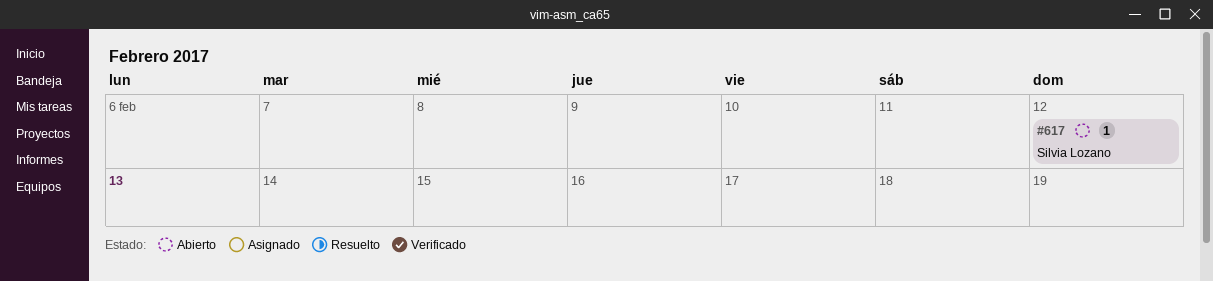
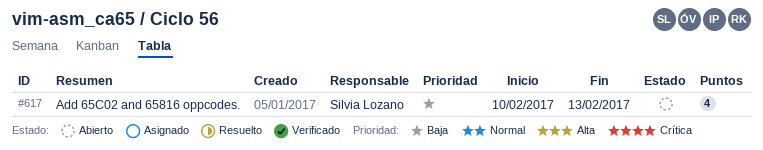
#617, estimate: 1 -> 4
#617, due: Feb 12 -> Feb 13

